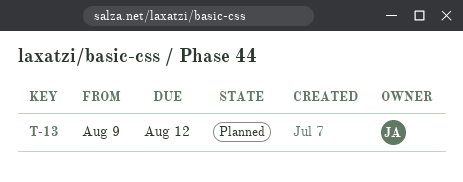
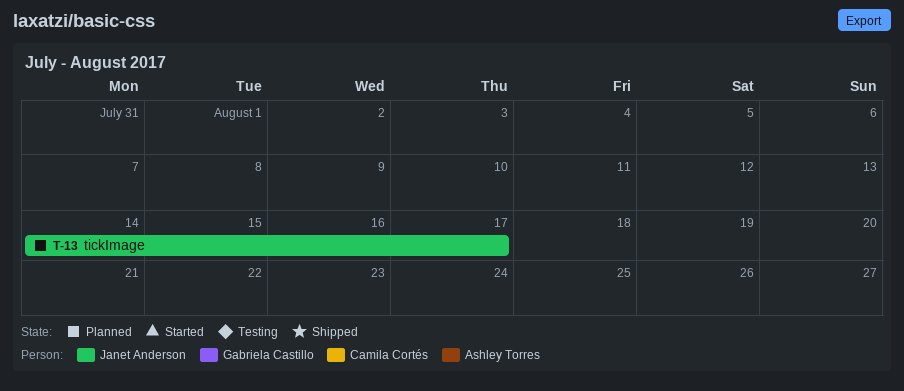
T-13, start: Aug 9 -> Aug 14
T-13, due: Aug 12 -> Aug 17

